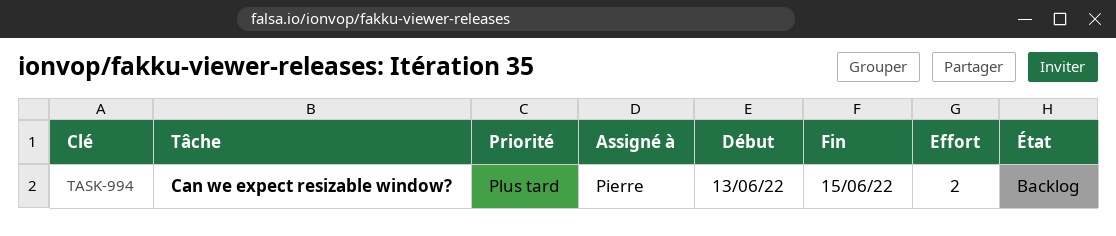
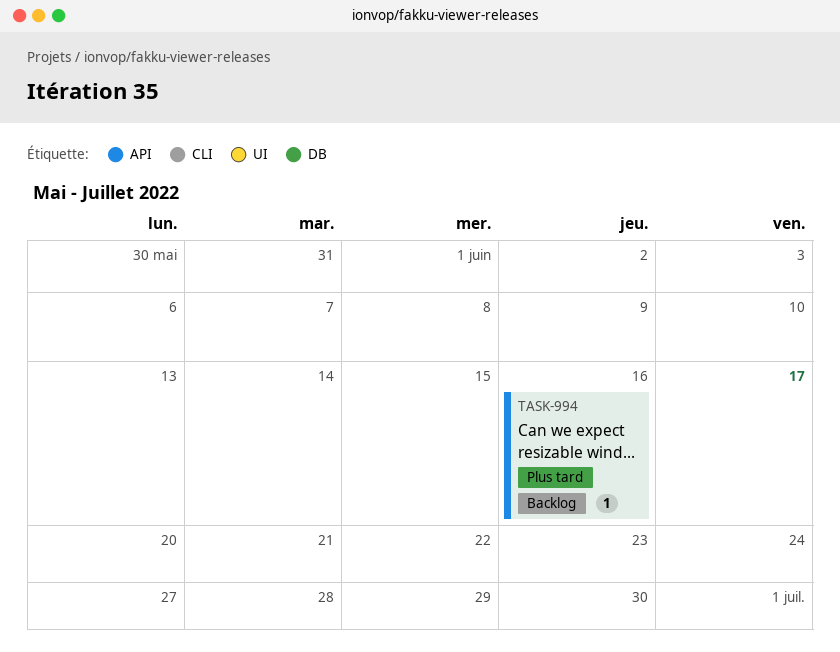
TASK-994, estimate: 2 -> 1
TASK-994, due: Jun 15 -> Jun 16

